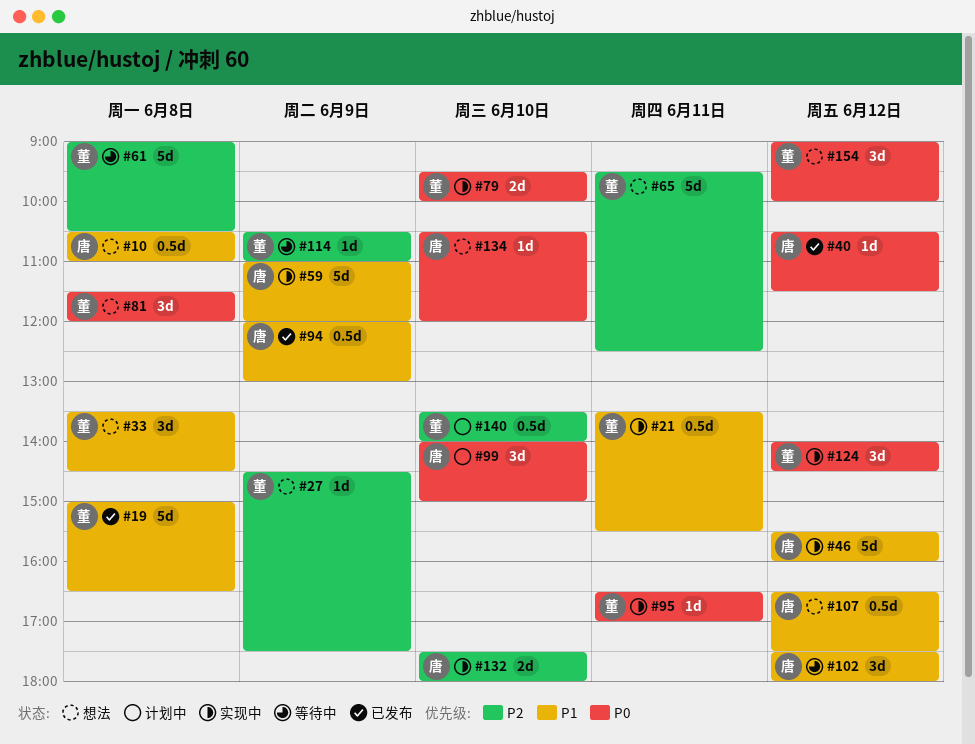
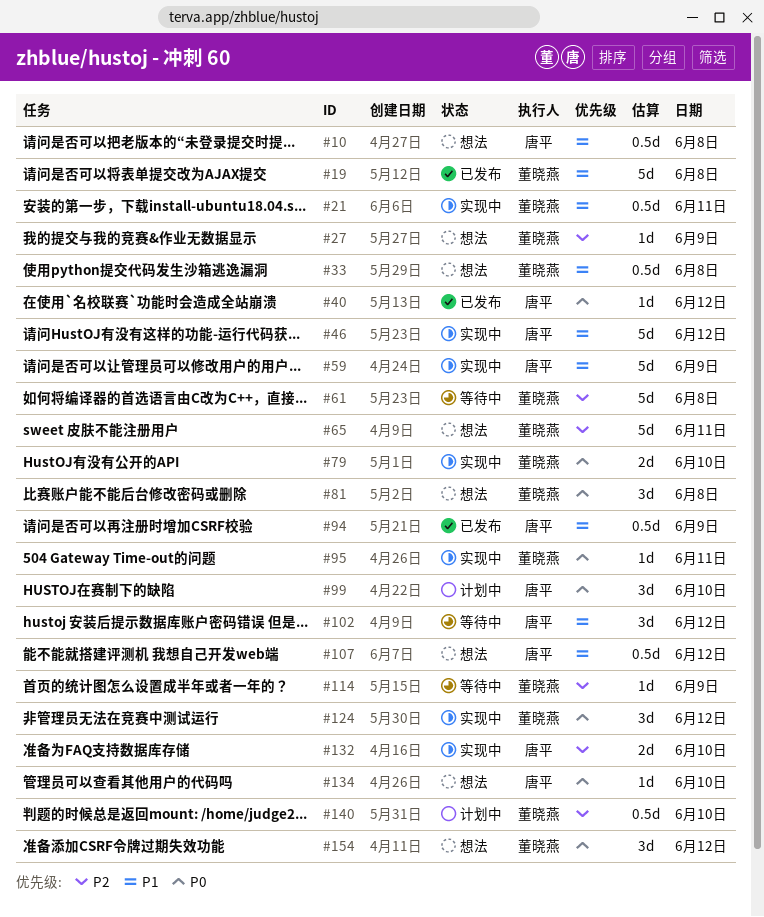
#33, estimate: 3d -> 0.5d

